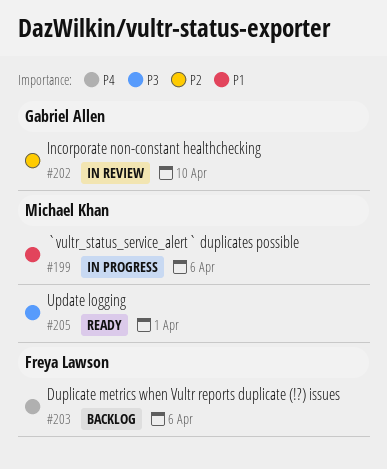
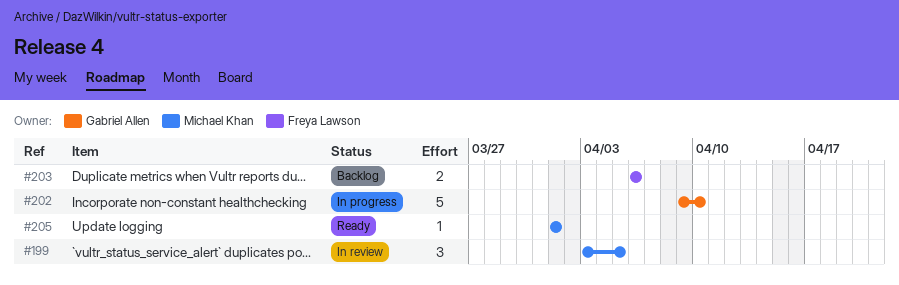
#199, status: In progress -> In review
#199, due: Apr 6 -> Apr 5
#202, status: In review -> In progress

